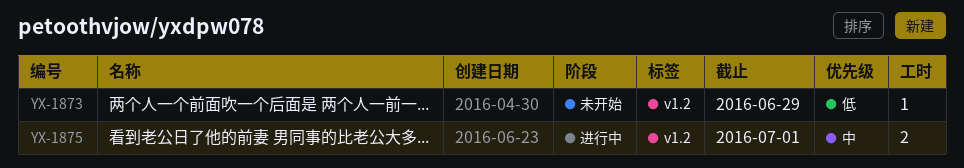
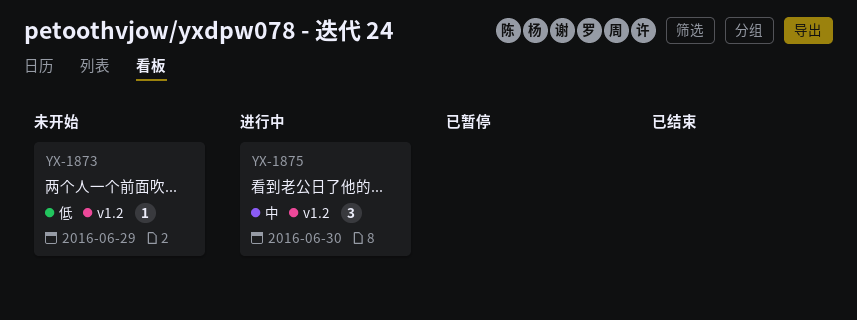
YX-1875, estimate: 2 -> 3
YX-1875, due: Jul 1 -> Jun 30

